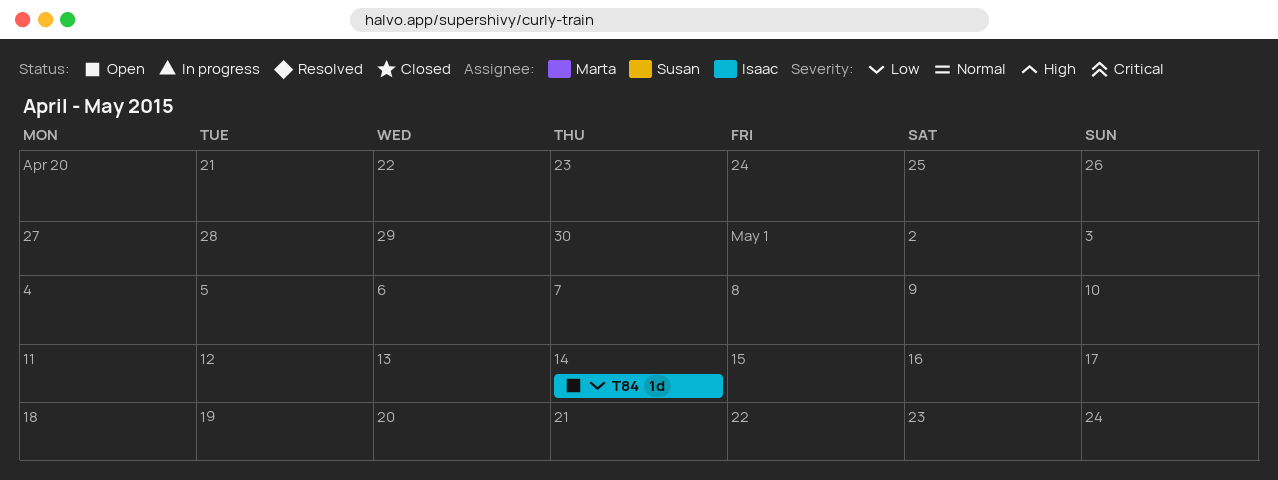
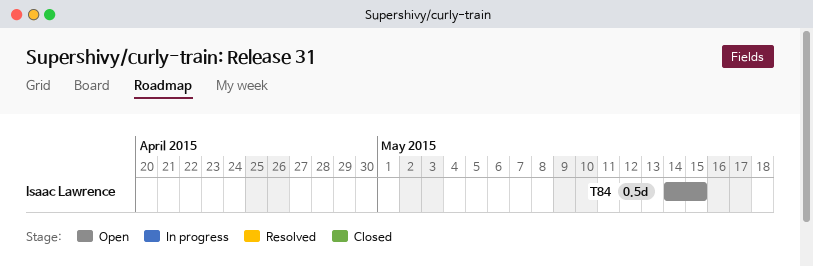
T84, estimate: 1d -> 0.5d
T84, due: May 14 -> May 15

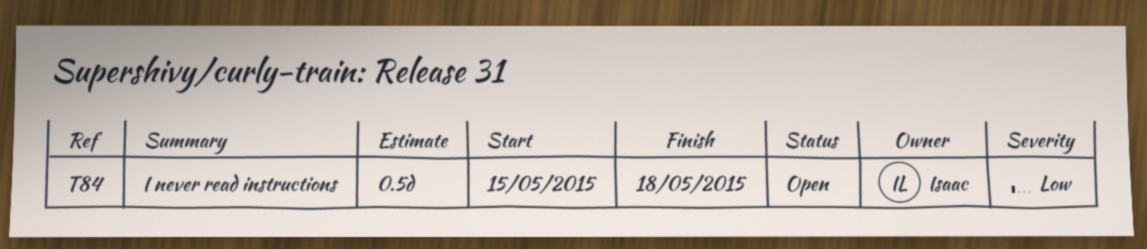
T84, start: May 14 -> May 15
T84, due: May 15 -> May 18

